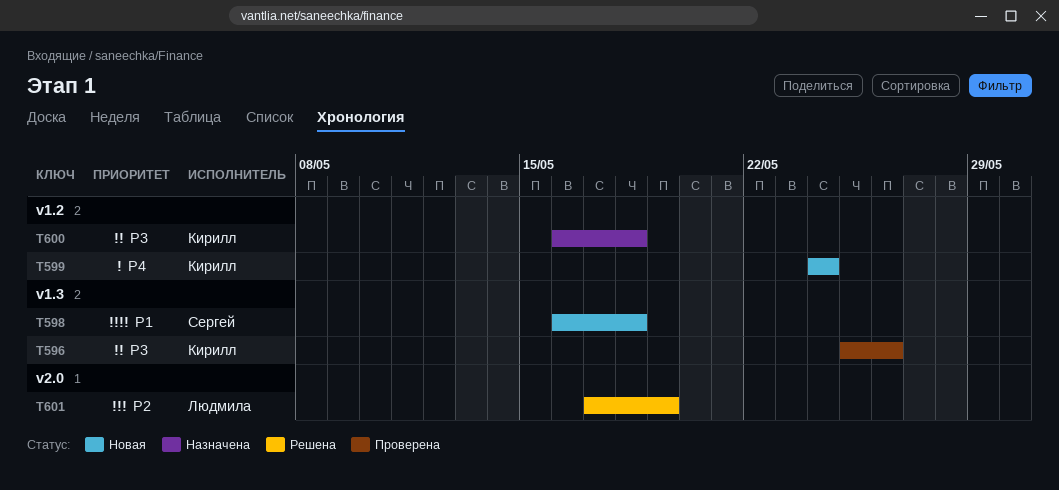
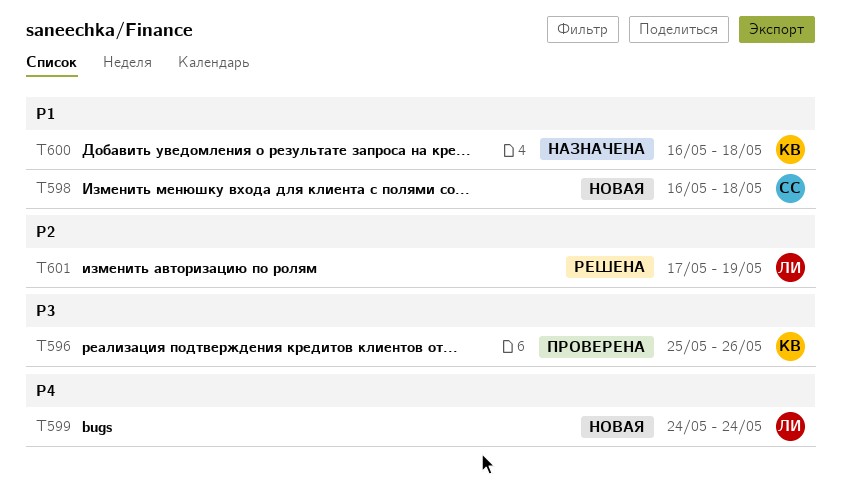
T599, owner: Кирилл -> Людмила
T600, priority: P3 -> P1

